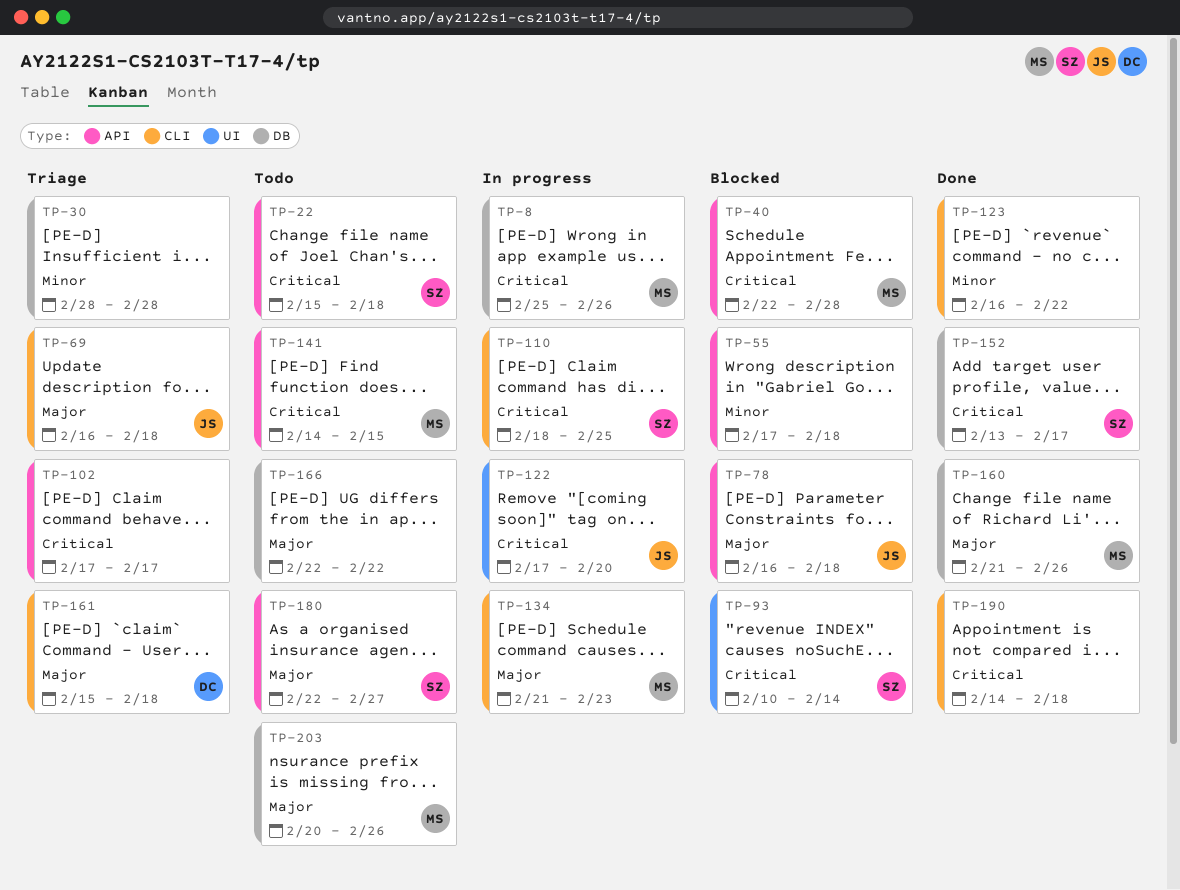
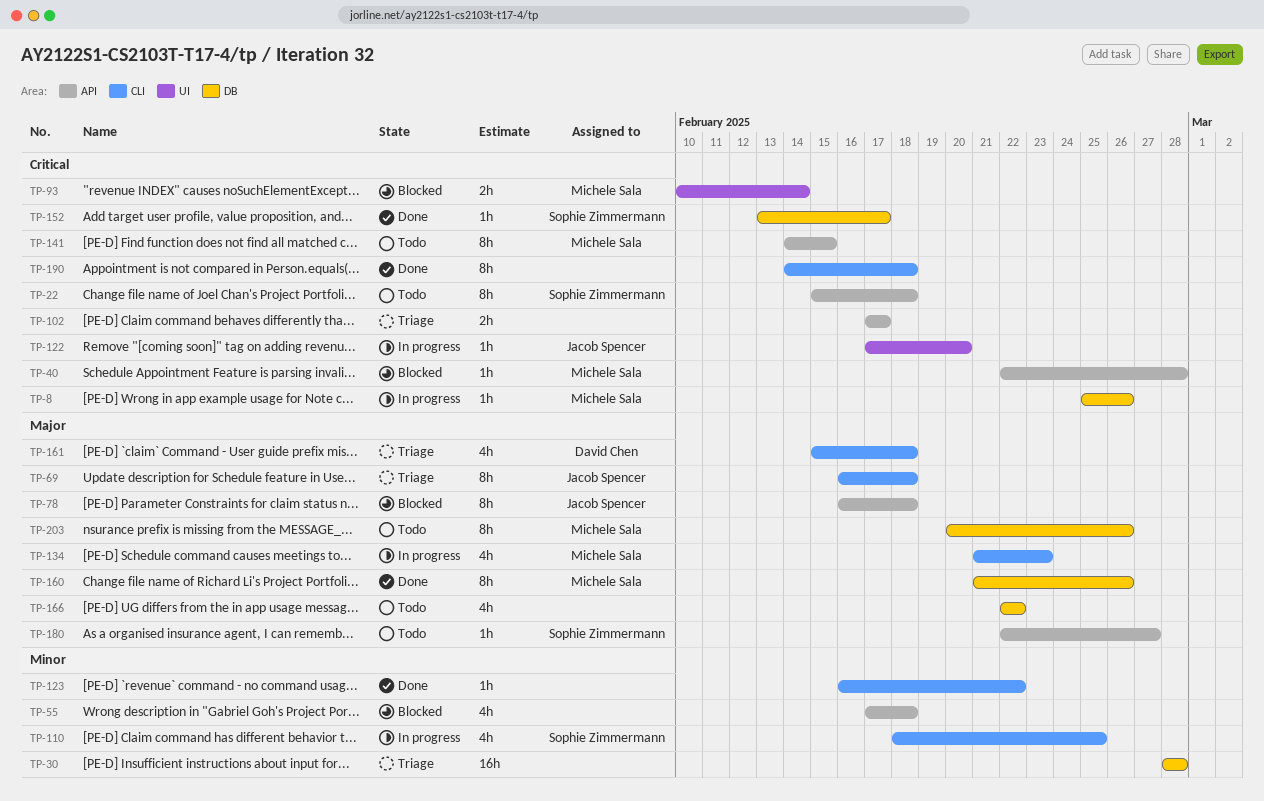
TP-93, owner: Sophie Zimmermann -> Michele Sala
TP-110, priority: Critical -> Minor

